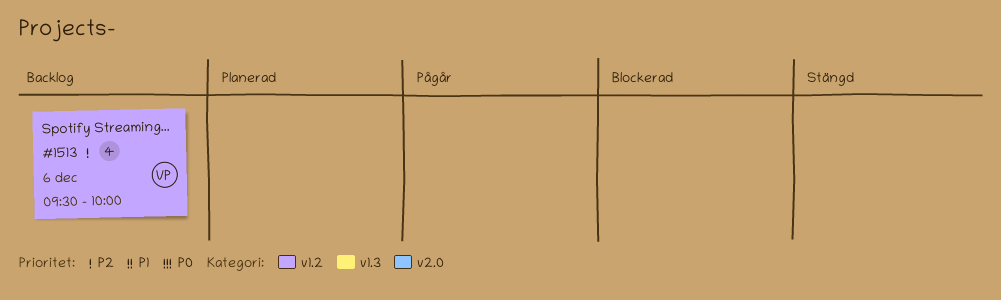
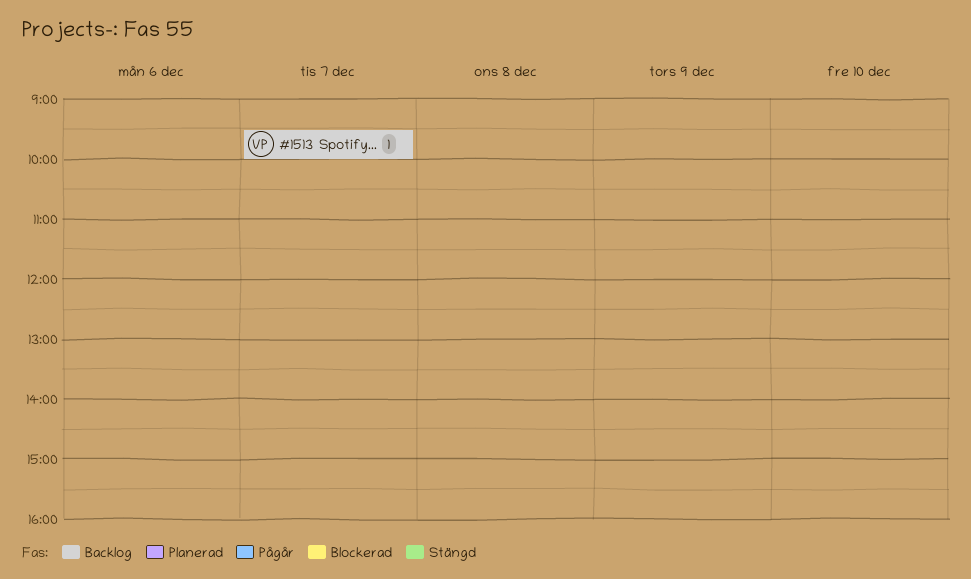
#1513, estimate: 4 -> 1
#1513, day: Dec 6 -> Dec 7

